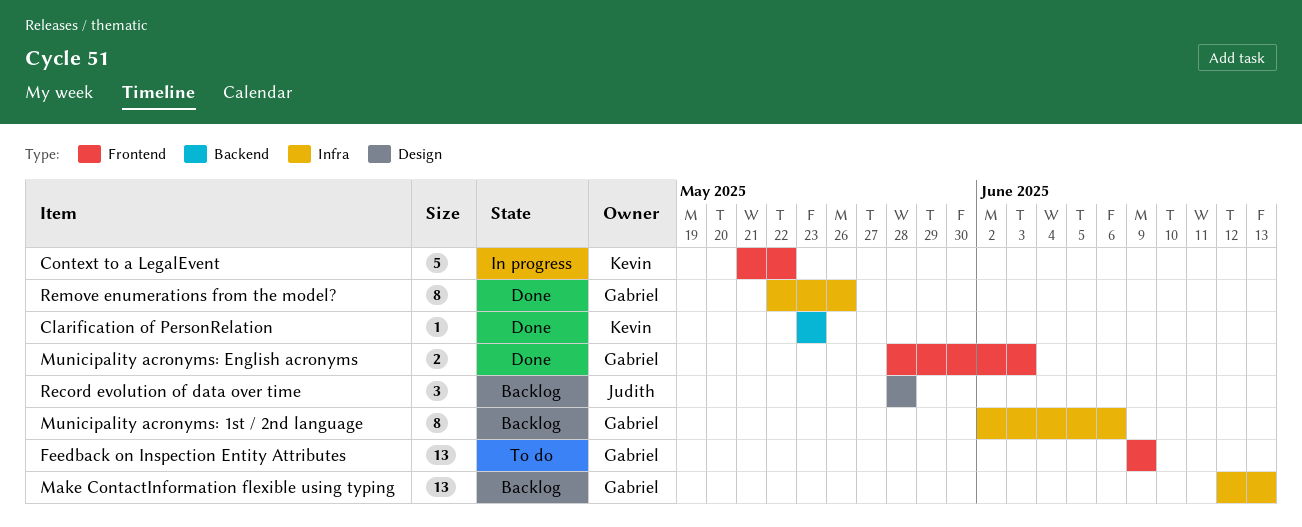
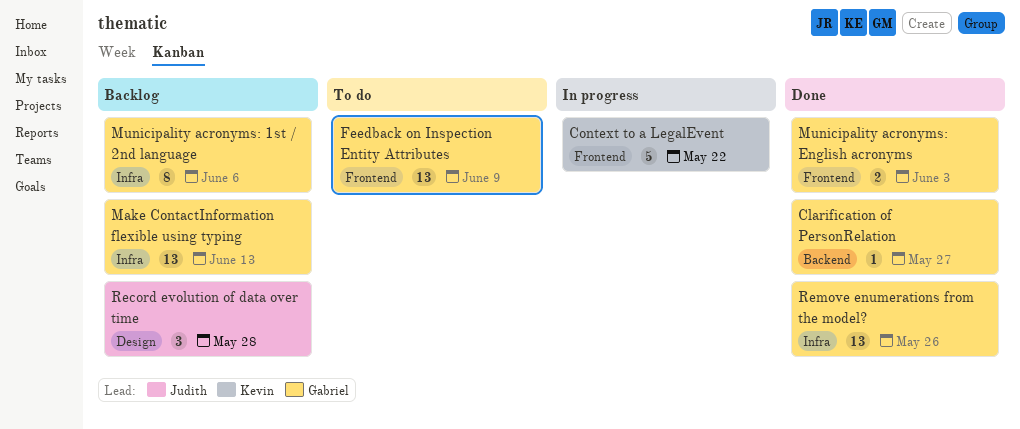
Clarification of PersonRelation, owner: Kevin -> Gabriel
Clarification of PersonRelation, due: May 23 -> May 27
Remove enumerations from the model?, estimate: 8 -> 13

